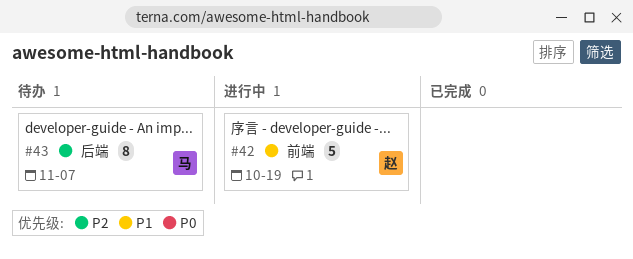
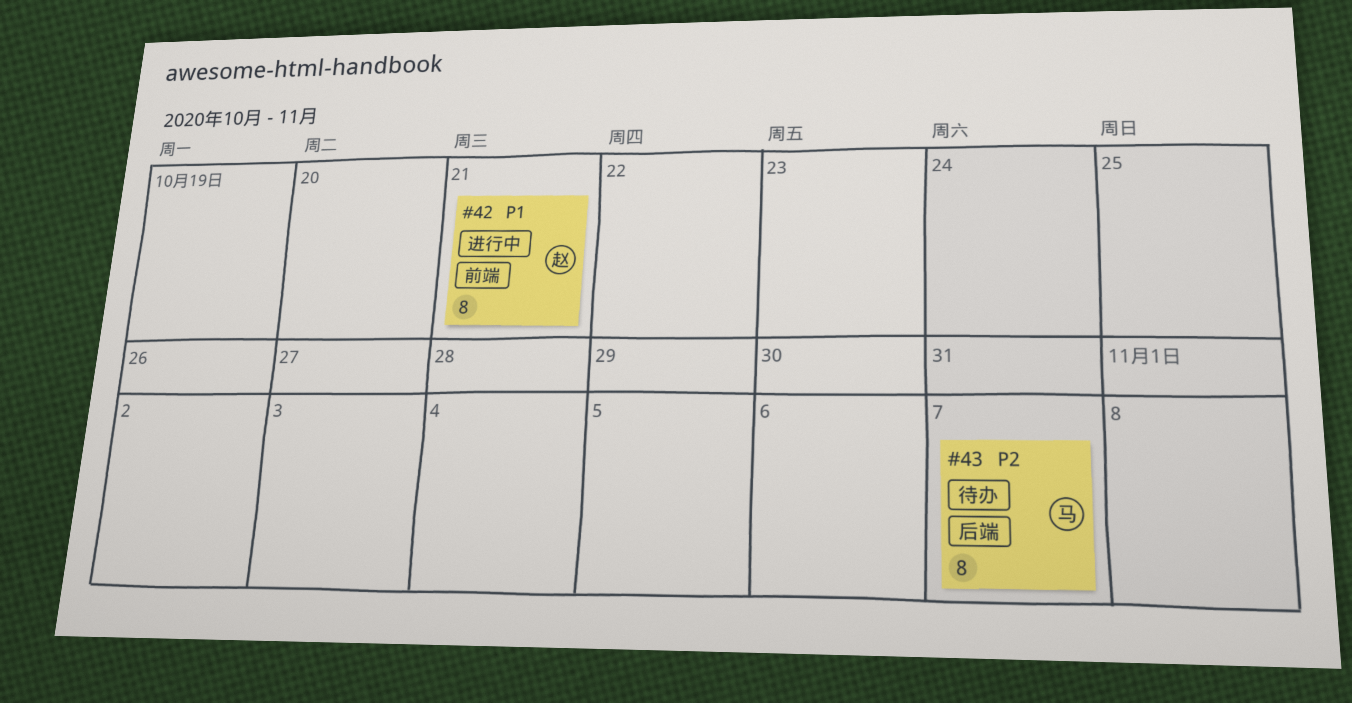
#42, estimate: 5 -> 8
#42, due: Oct 19 -> Oct 21

